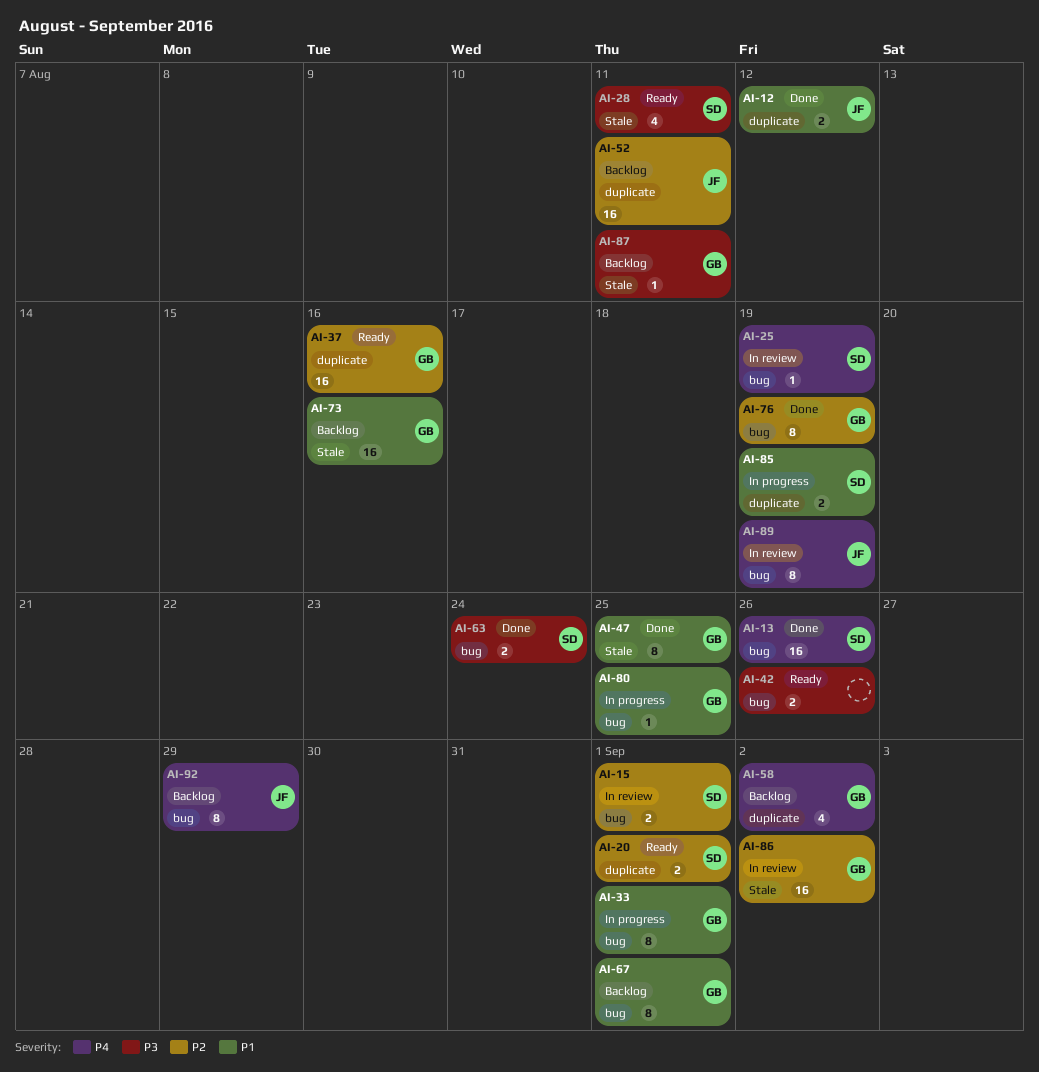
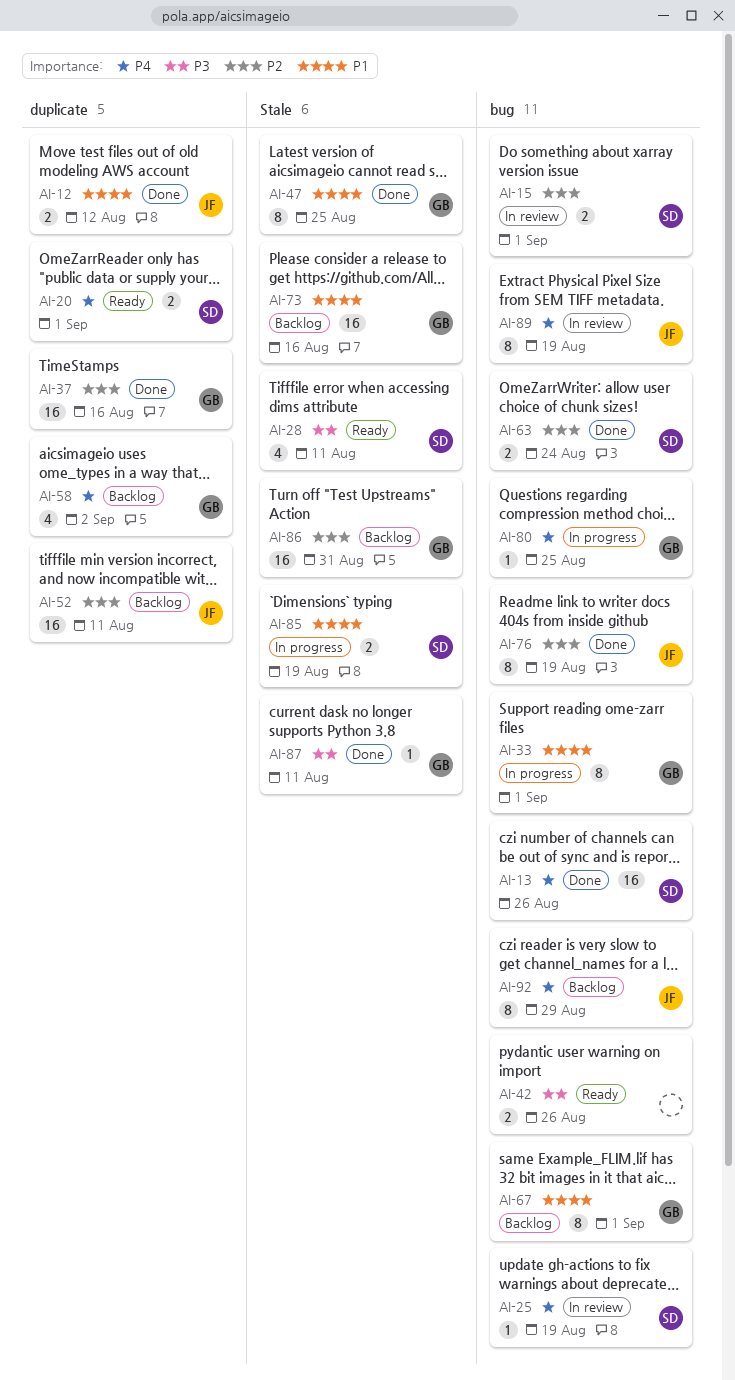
AI-20, priority: P2 -> P4
AI-37, status: Ready -> Done
AI-63, priority: P3 -> P2
AI-76, owner: GB -> JF
AI-80, priority: P1 -> P4
AI-85, label: duplicate -> Stale
AI-86, status: In review -> Backlog
AI-86, due: Sep 2 -> Aug 31
AI-87, status: Backlog -> Done

